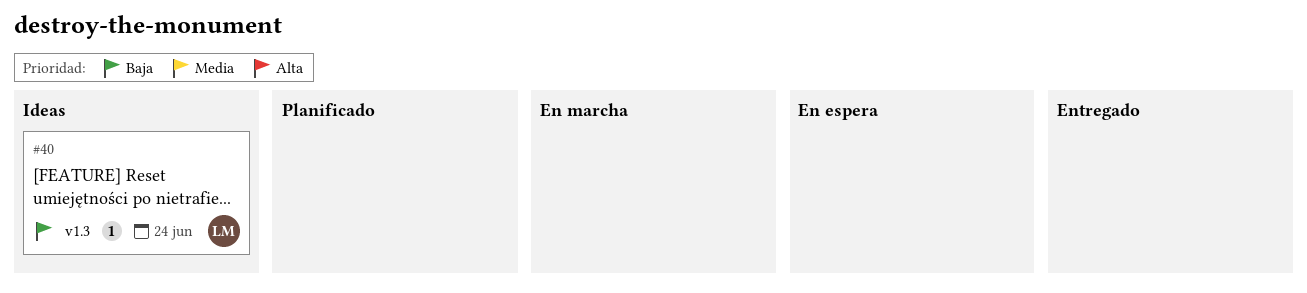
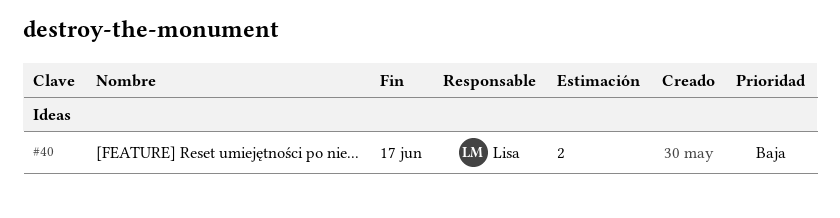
#40, estimate: 1 -> 2
#40, due: Jun 24 -> Jun 17

